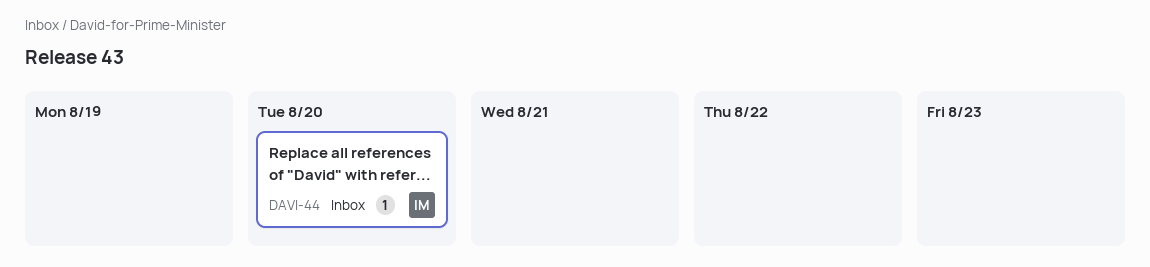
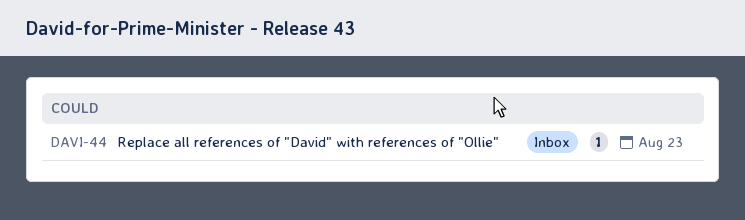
DAVI-44, due: Aug 20 -> Aug 23

